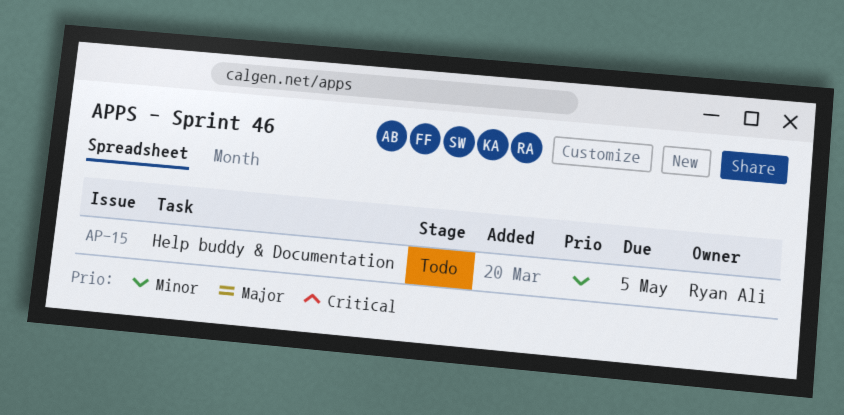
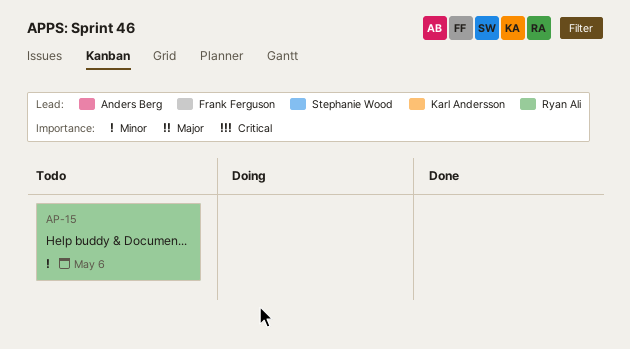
AP-15, due: May 5 -> May 6

